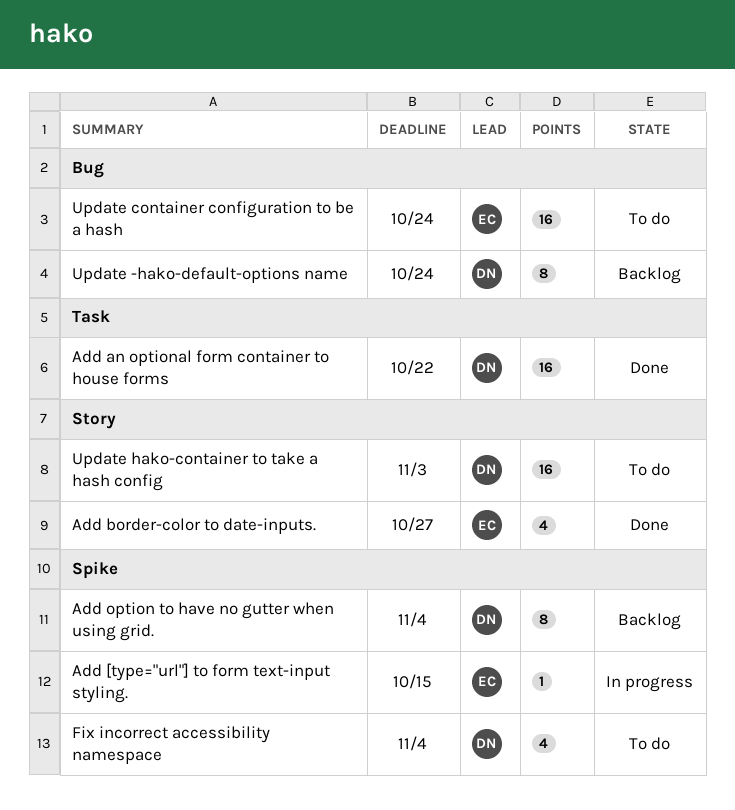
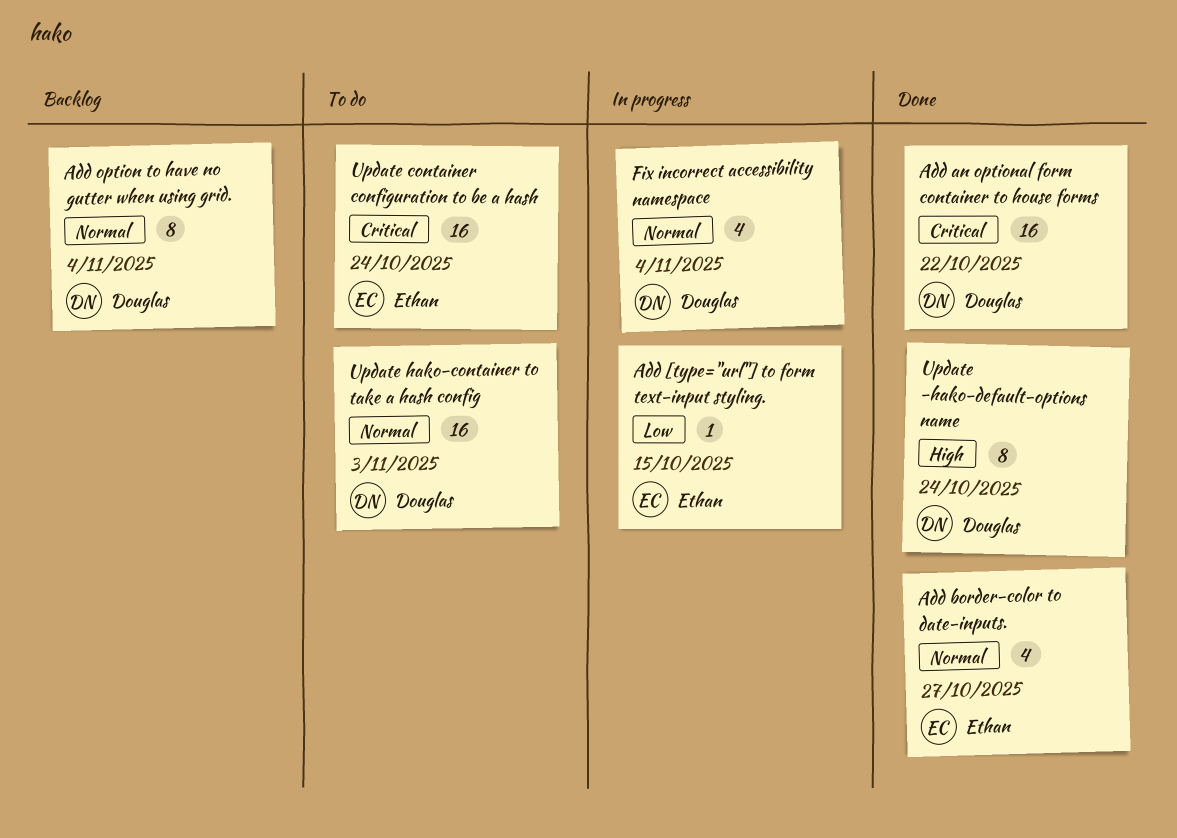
Fix incorrect accessibility namespace, status: To do -> In progress
Update -hako-default-options name, status: Backlog -> Done

